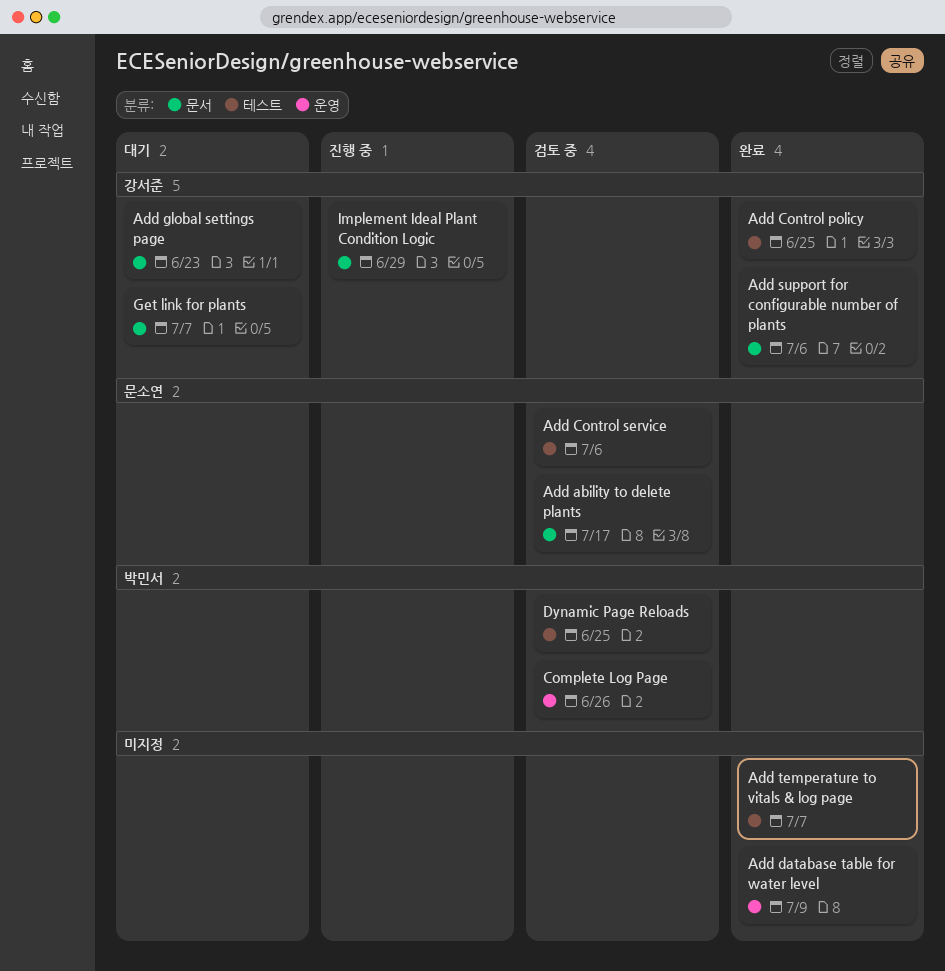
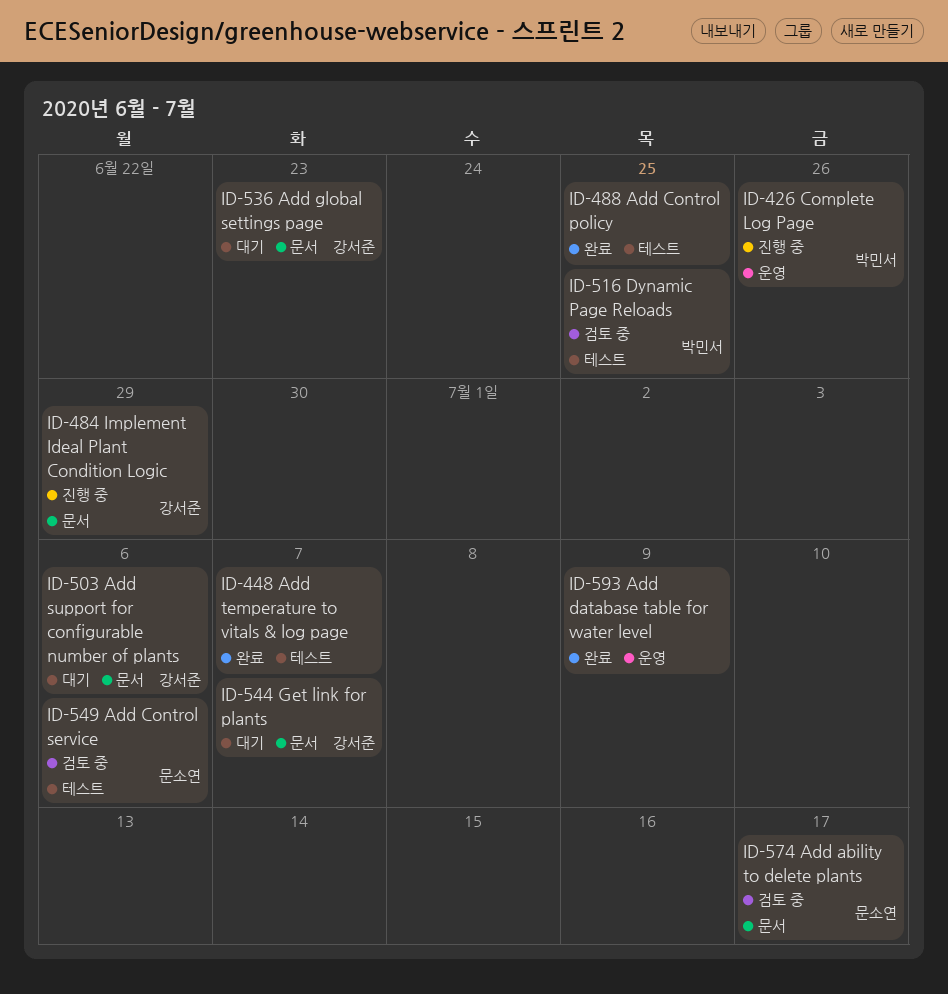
Add Control policy, owner: 강서준 -> none
Add support for configurable number of plants, status: 완료 -> 대기
Complete Log Page, status: 검토 중 -> 진행 중

